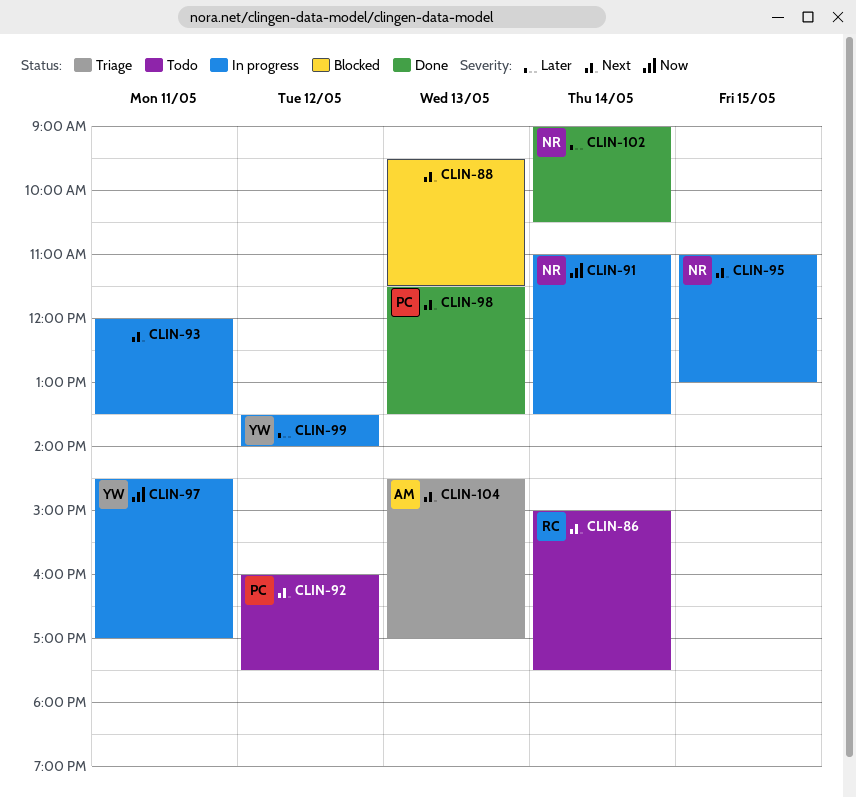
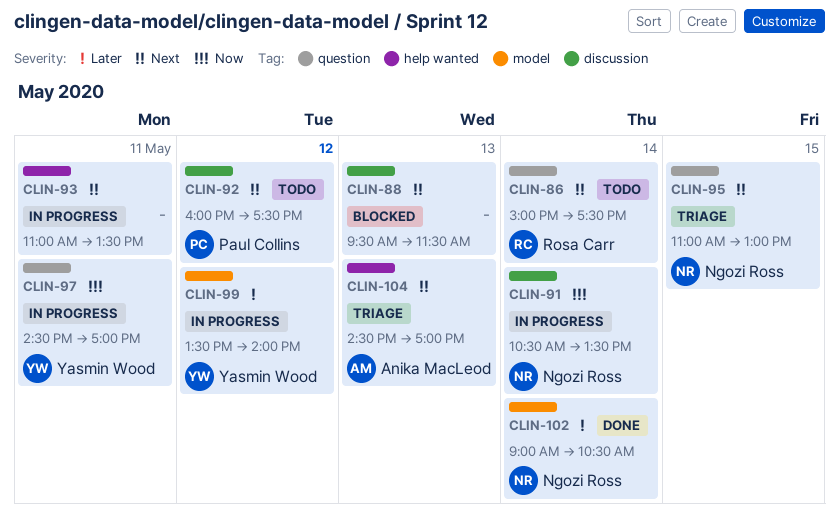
CLIN-91, begins: 11:00 -> 10:30
CLIN-93, begins: 12:00 -> 11:00
CLIN-95, status: In progress -> Triage
CLIN-98: present -> none

